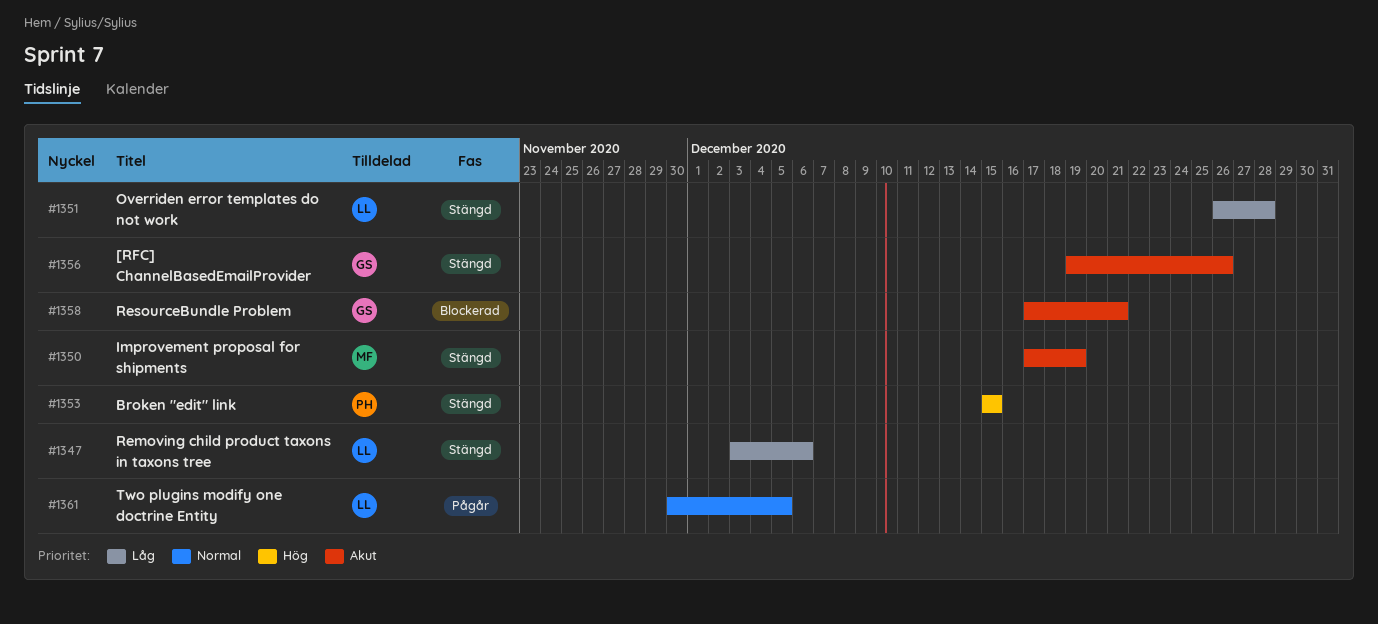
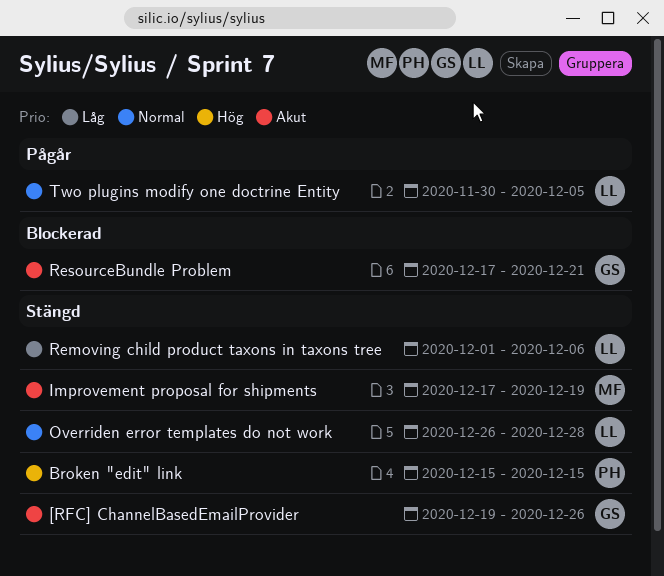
Overriden error templates do not work, priority: Låg -> Normal
Removing child product taxons in taxons tree, start: Dec 3 -> Dec 1

